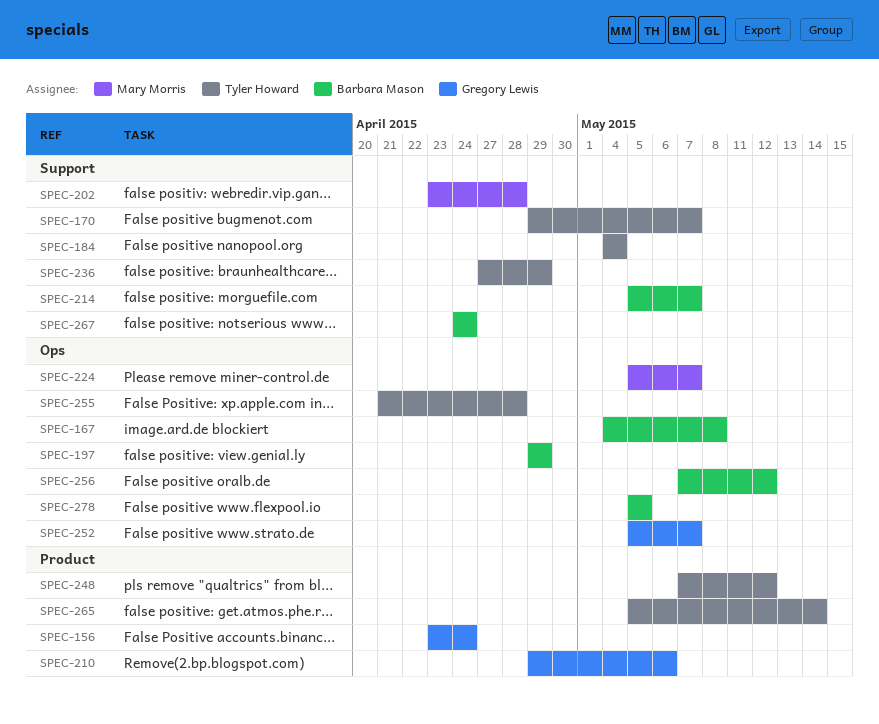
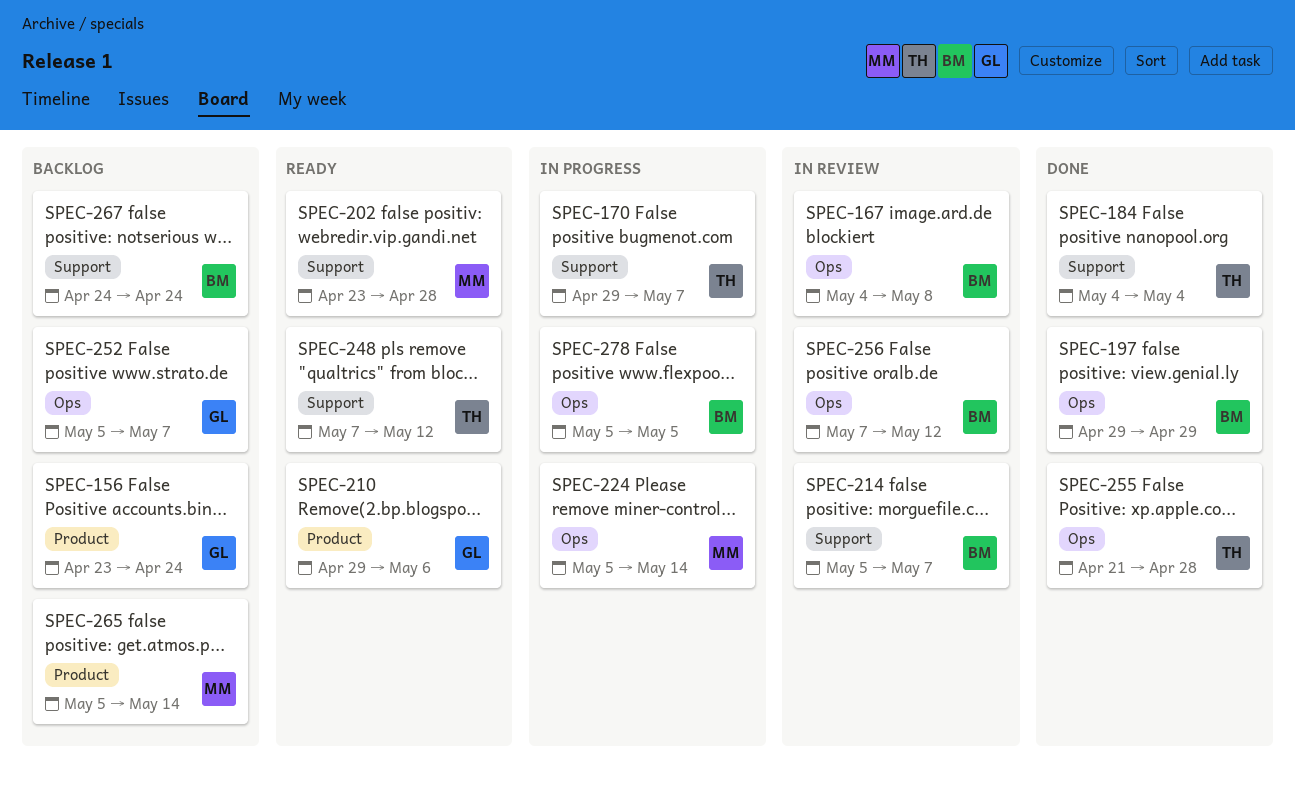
SPEC-224, due: May 7 -> May 14
SPEC-236: present -> none
SPEC-248, label: Product -> Support
SPEC-265, owner: Tyler Howard -> Mary Morris

